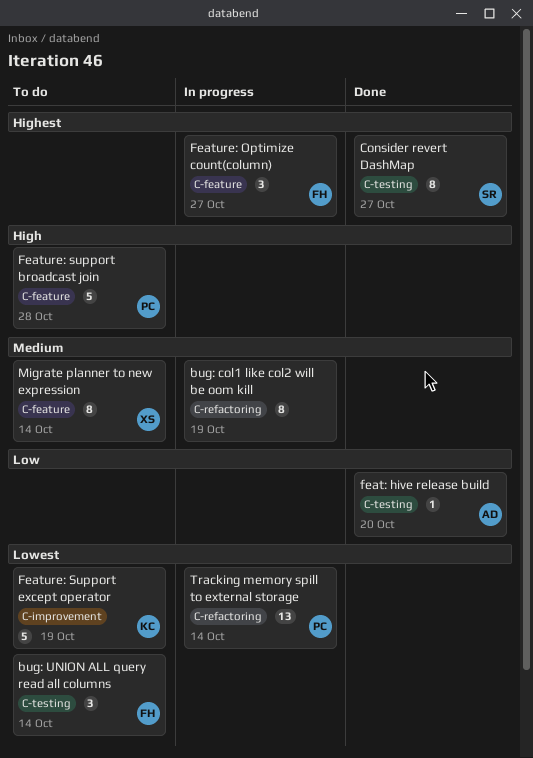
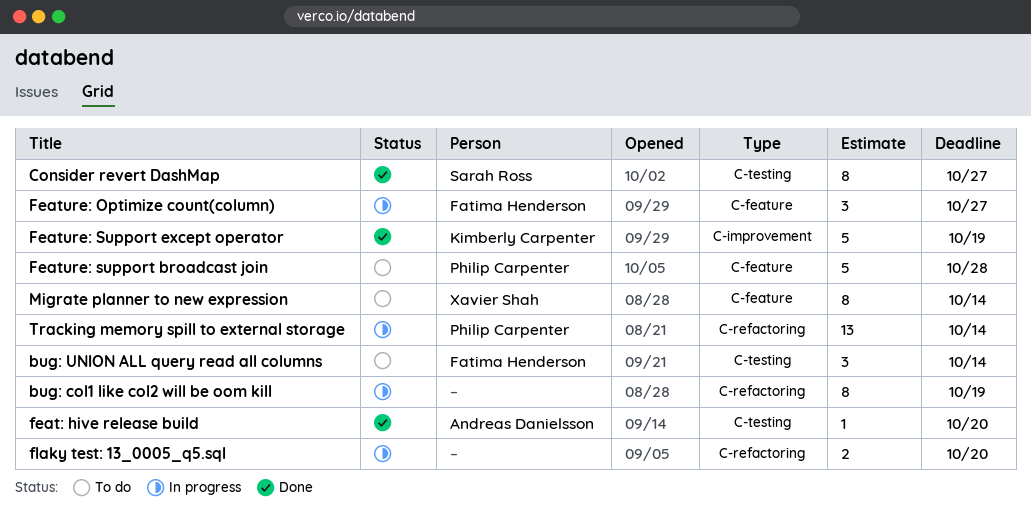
Feature: Support except operator, status: To do -> Done
flaky test: 13_0005_q5.sql: none -> present

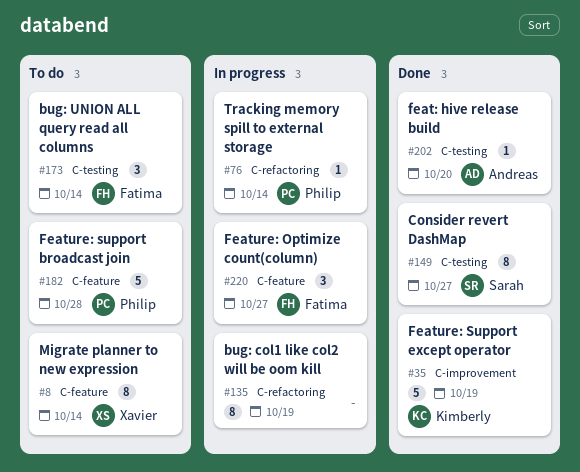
flaky test: 13_0005_q5.sql: present -> none
Tracking memory spill to external storage, estimate: 13 -> 1

